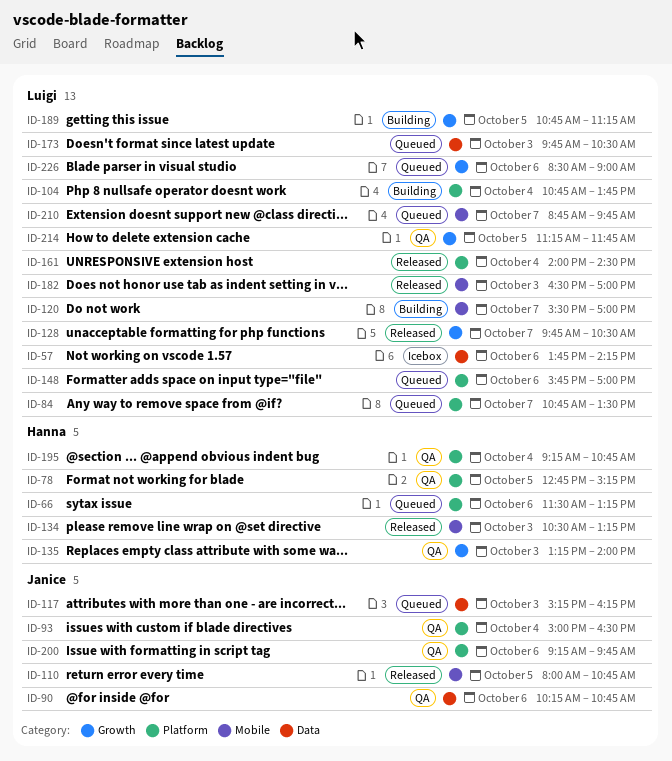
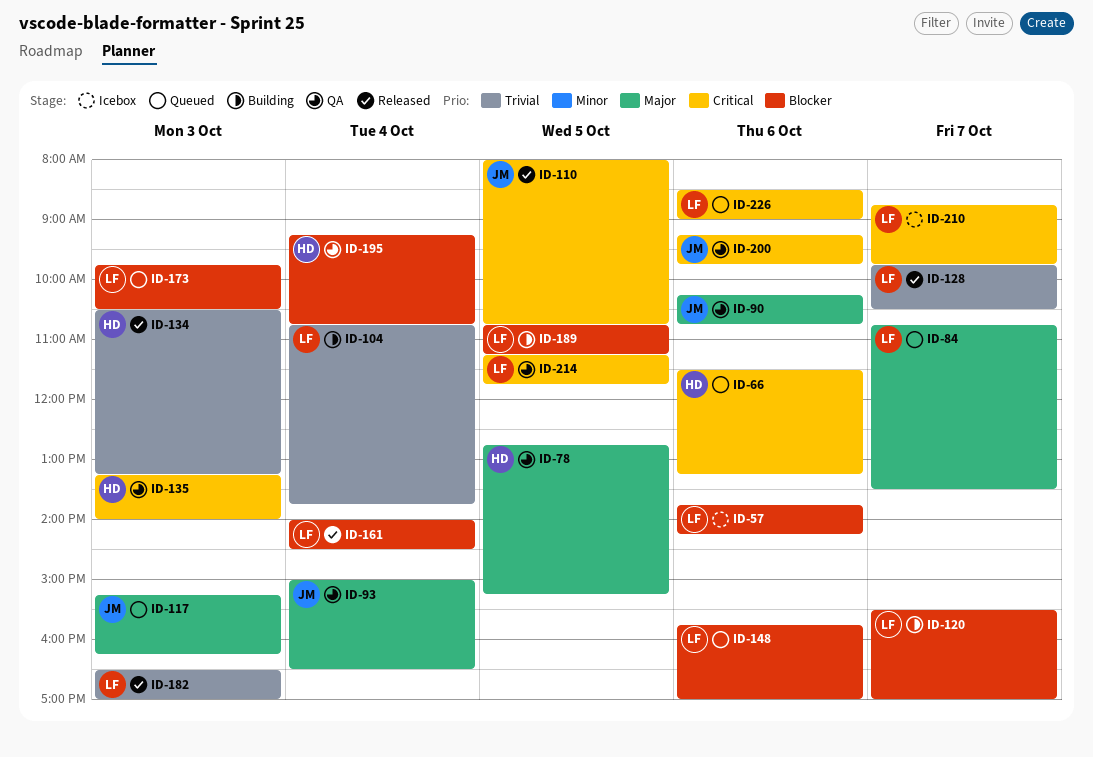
ID-210, status: Queued -> Icebox

